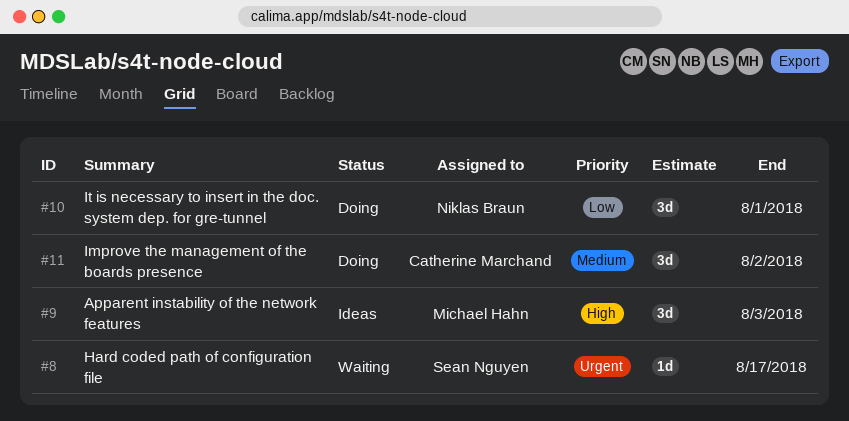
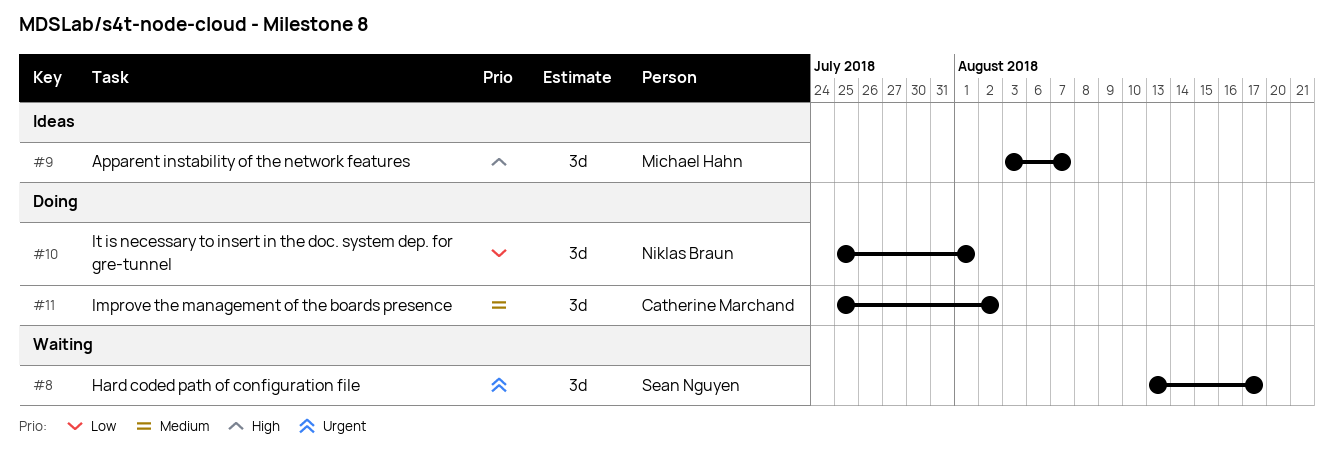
#8, estimate: 1d -> 3d
#9, due: Aug 3 -> Aug 7

